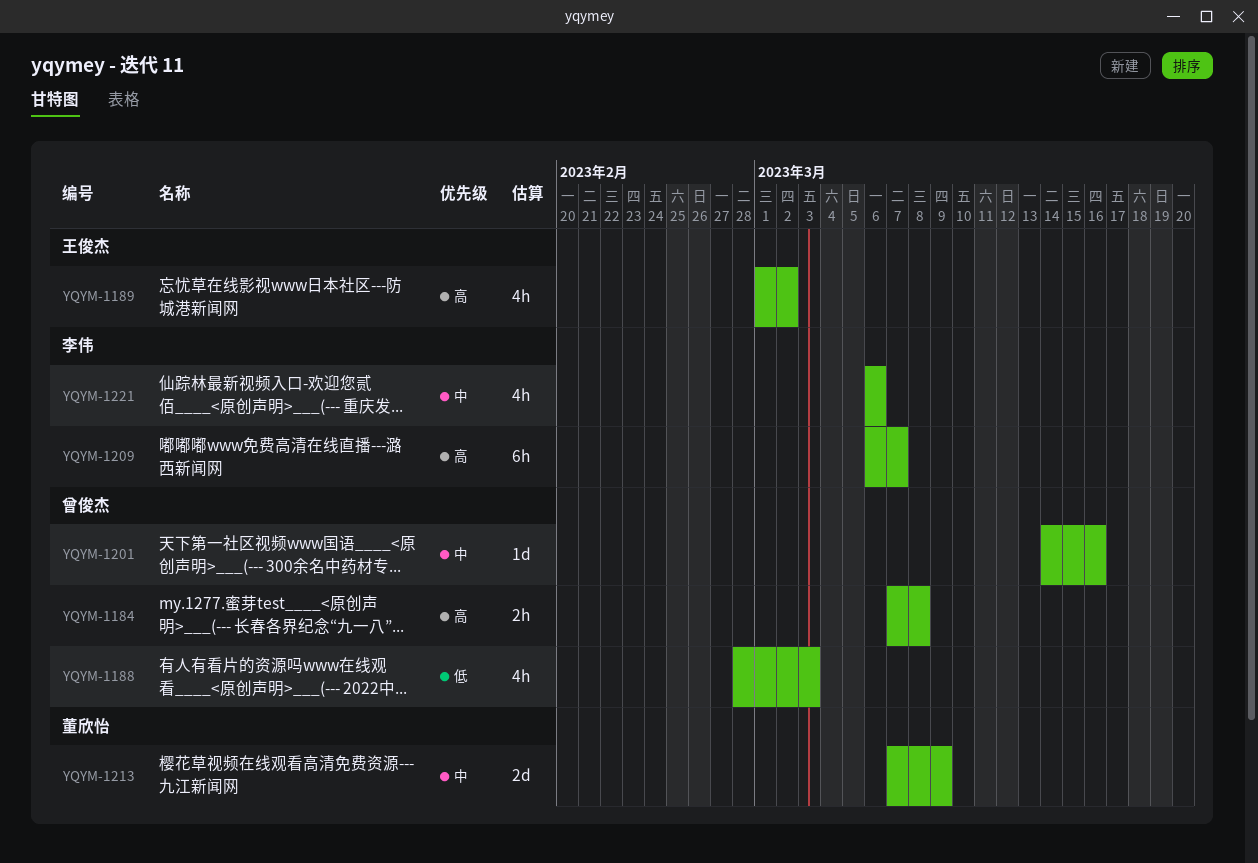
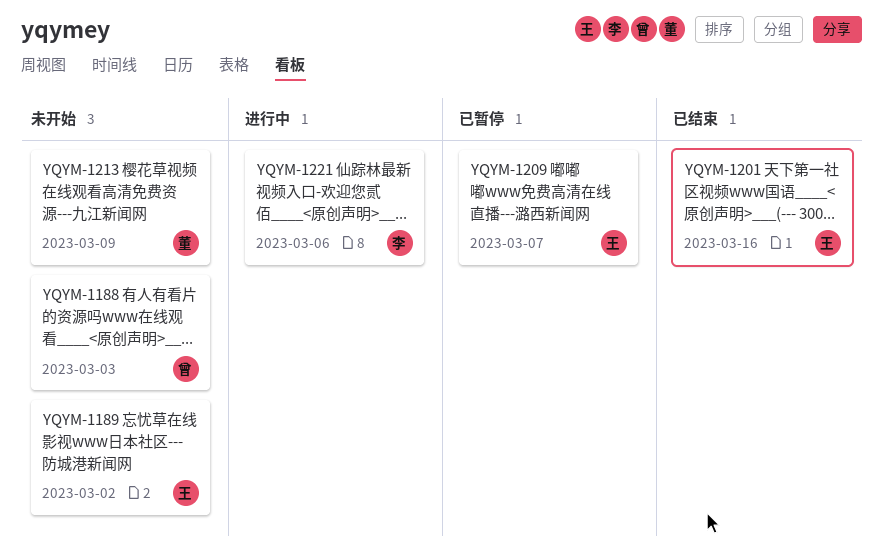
YQYM-1184: present -> none
YQYM-1201, owner: 曾俊杰 -> 王俊杰
YQYM-1209, owner: 李伟 -> 王俊杰

